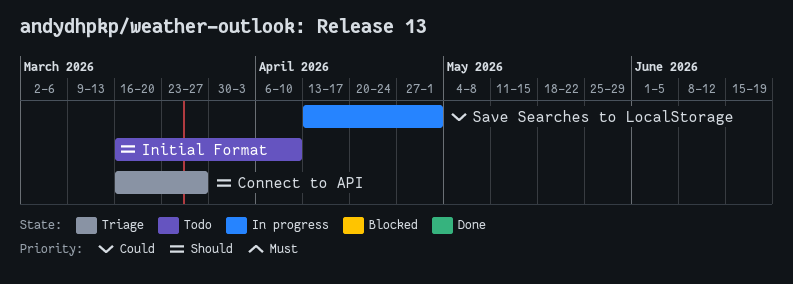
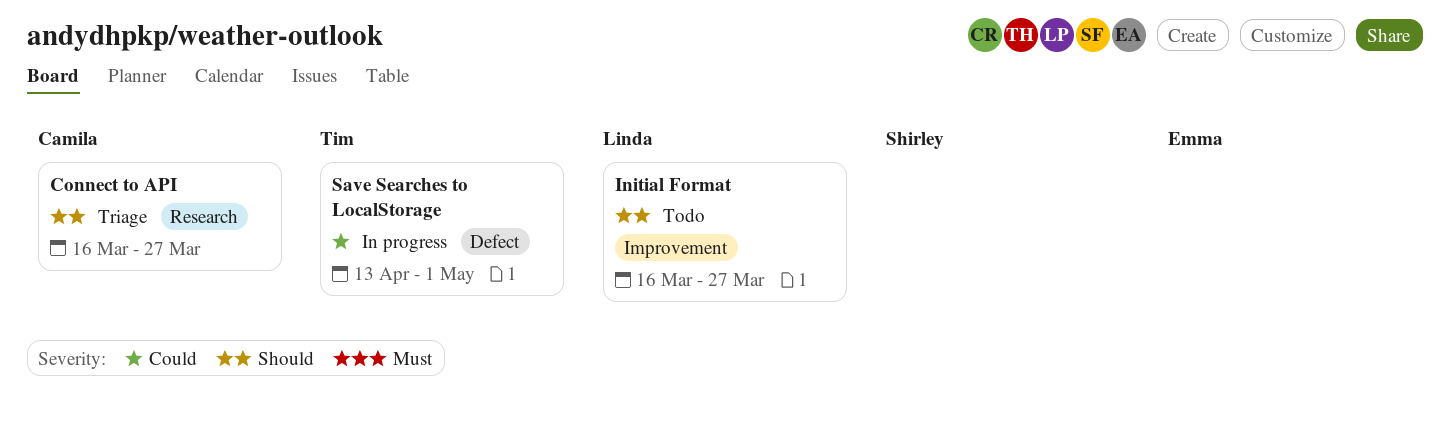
Initial Format, due: Apr 10 -> Mar 27

